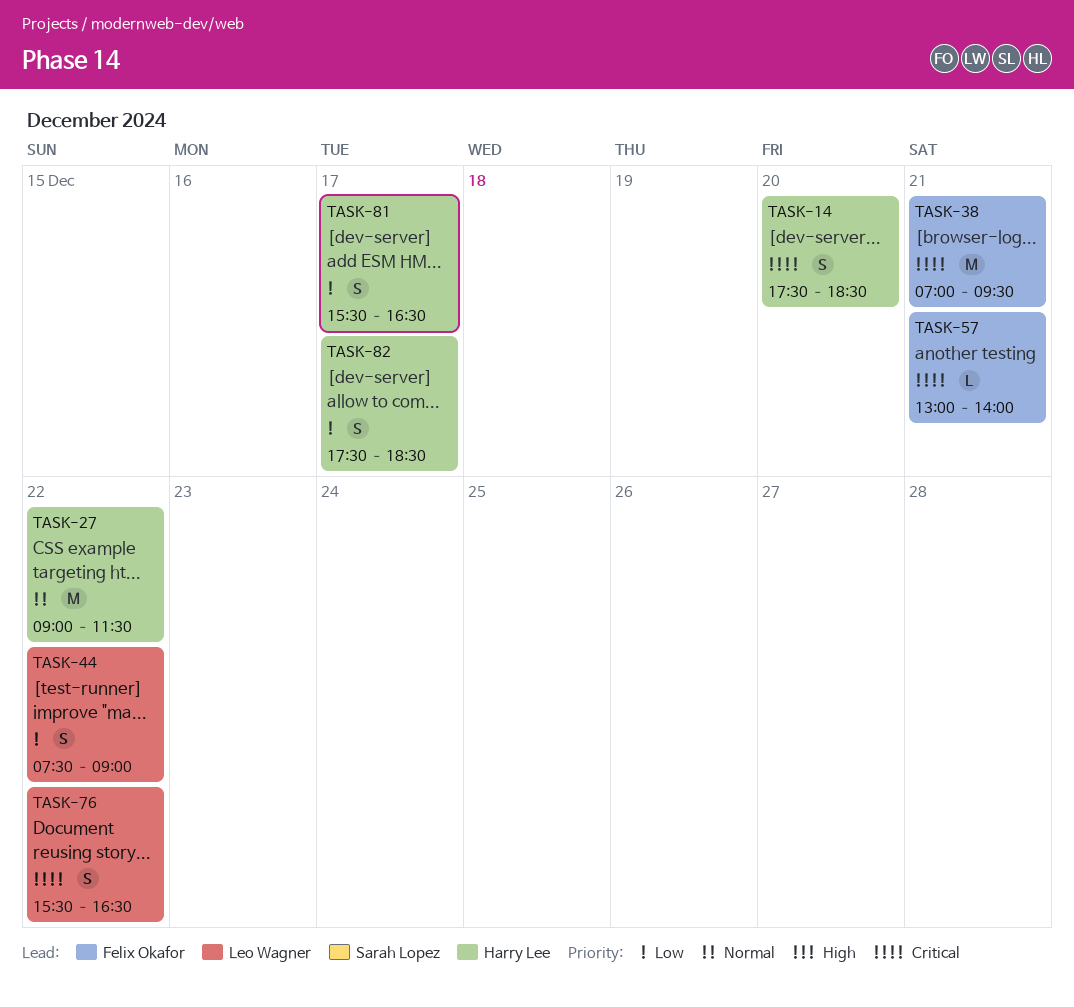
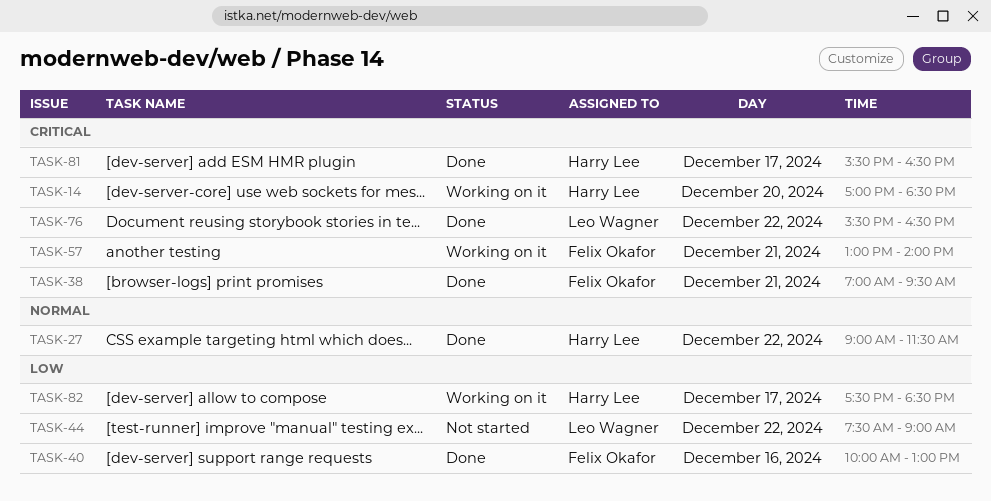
TASK-14, begins: 17:30 -> 17:00
TASK-40: none -> present
TASK-81, priority: Low -> Critical

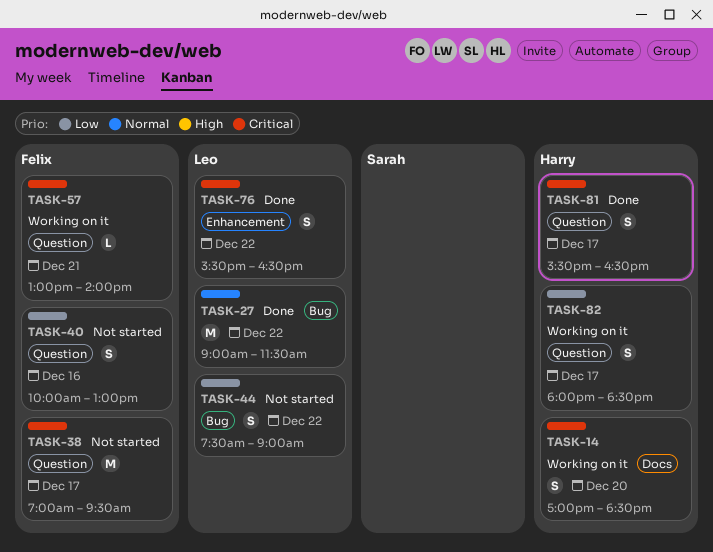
TASK-27, owner: Harry Lee -> Leo Wagner
TASK-38, status: Done -> Not started
TASK-38, day: Dec 21 -> Dec 17
TASK-40, status: Done -> Not started
TASK-82, begins: 17:30 -> 18:00

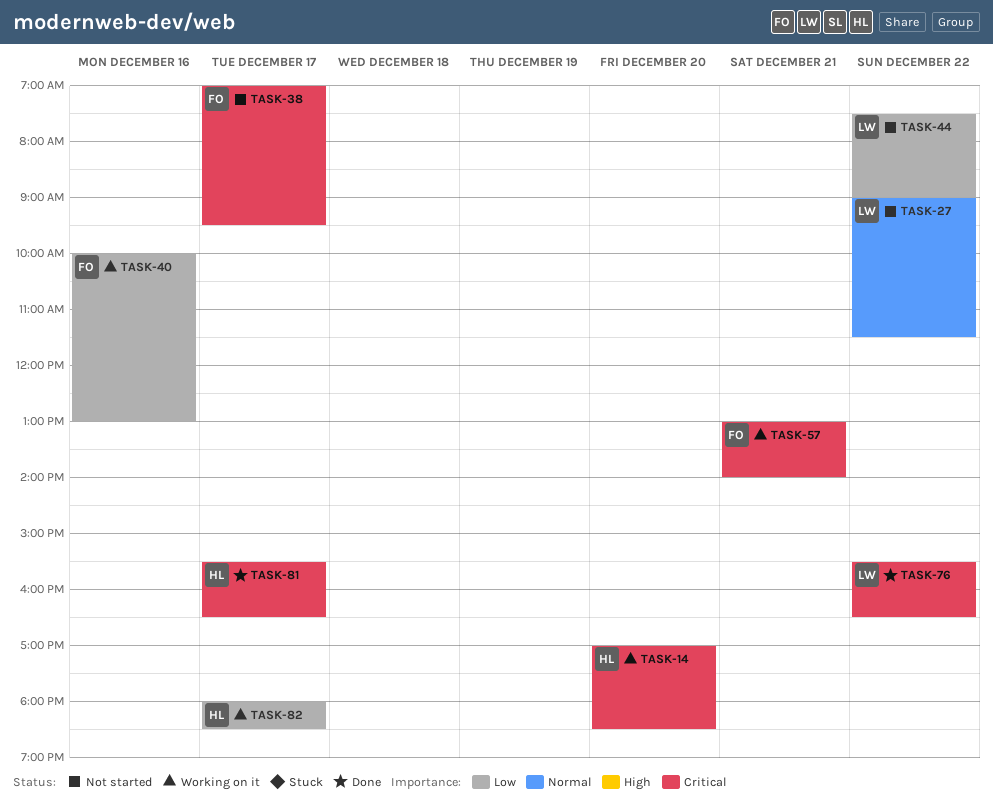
TASK-27, status: Done -> Not started
TASK-40, status: Not started -> Working on it

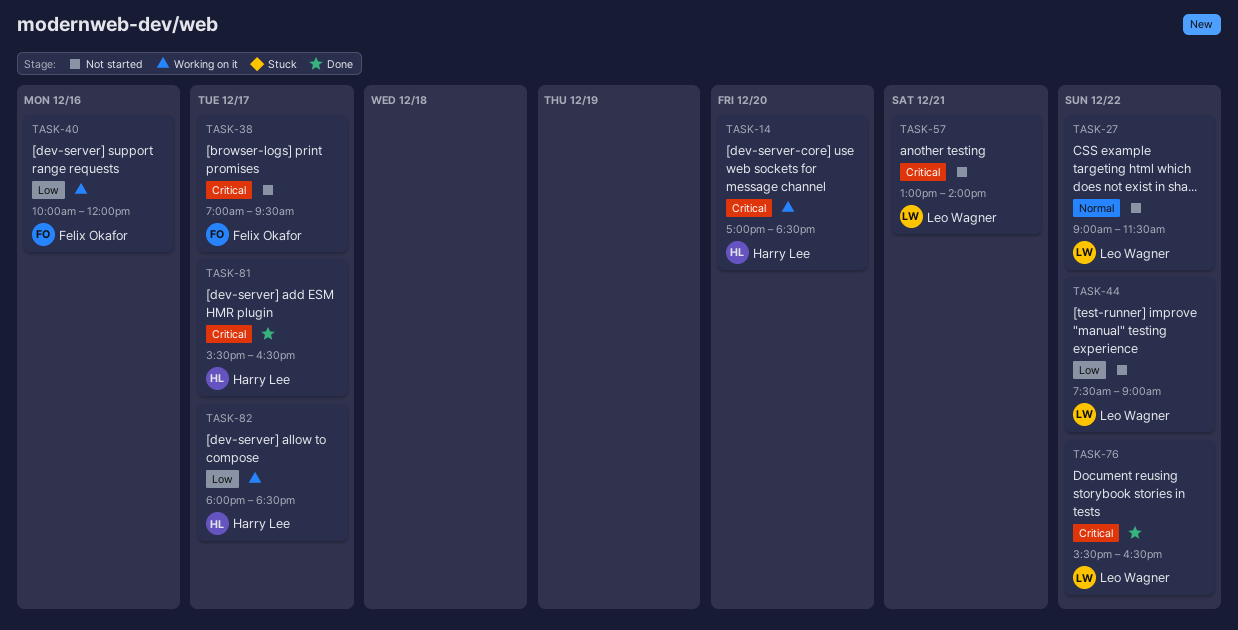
TASK-40, ends: 13:00 -> 12:00
TASK-57, status: Working on it -> Not started
TASK-57, owner: Felix Okafor -> Leo Wagner

